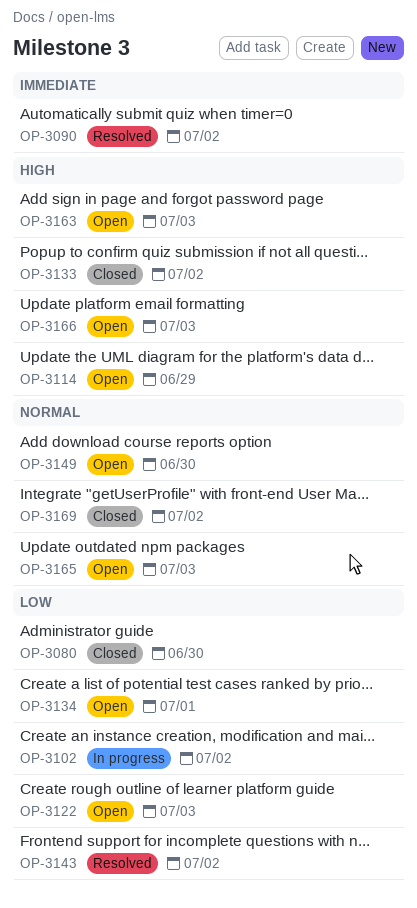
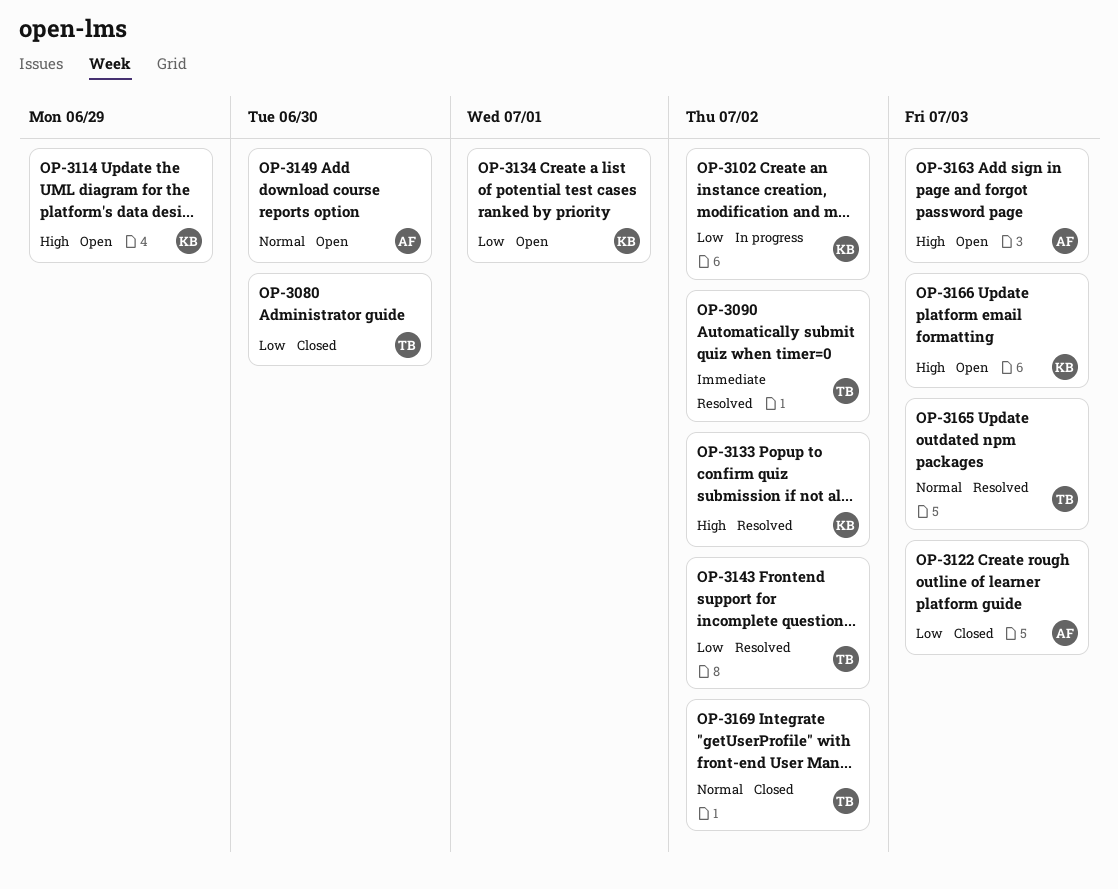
OP-3122, status: Open -> Closed
OP-3133, status: Closed -> Resolved
OP-3165, status: Open -> Resolved

